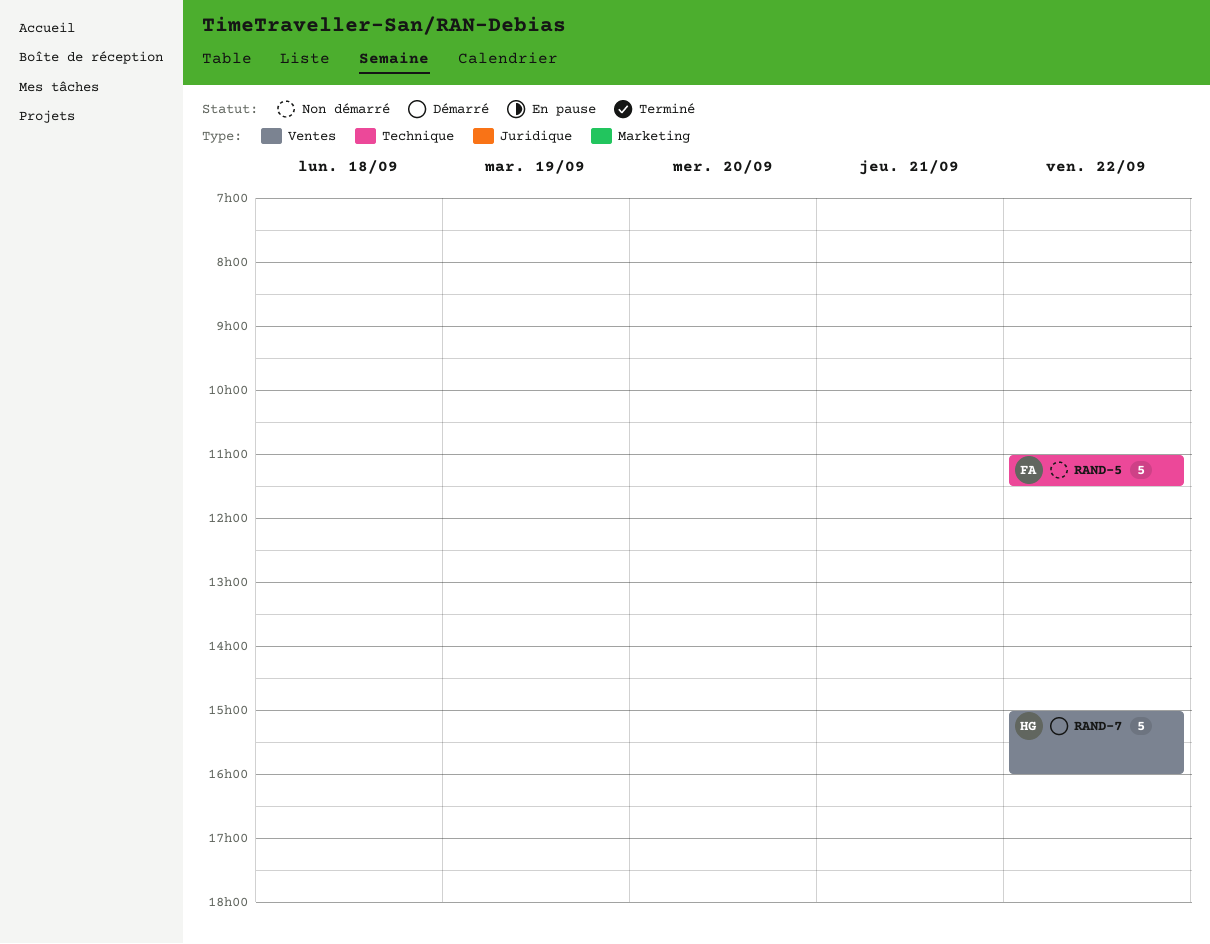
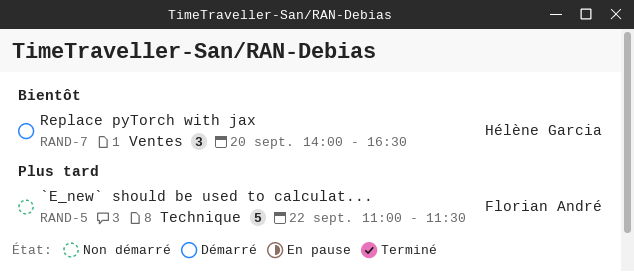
RAND-7, estimate: 5 -> 3
RAND-7, day: Sep 22 -> Sep 20
RAND-7, begins: 15:00 -> 14:00
RAND-7, ends: 16:00 -> 16:30

